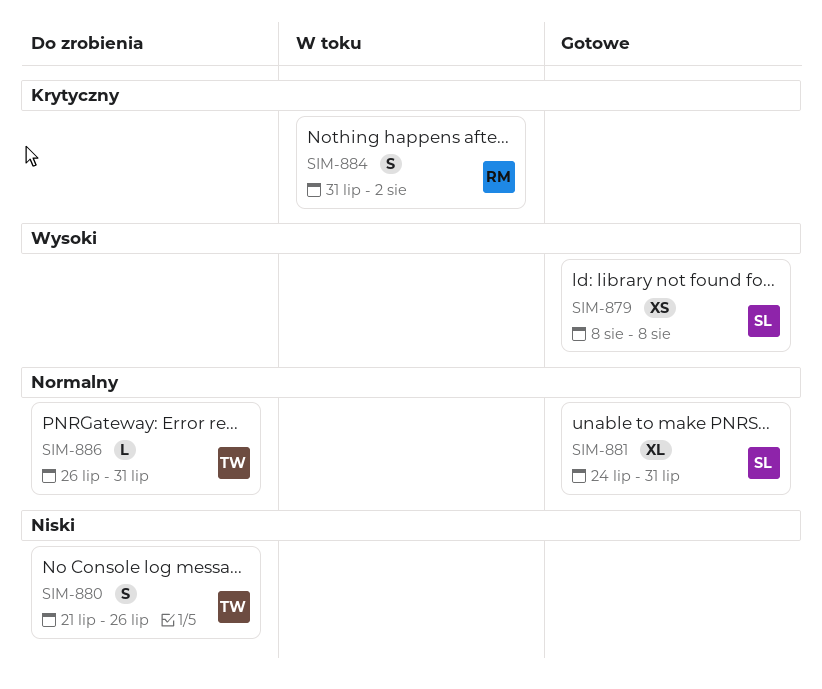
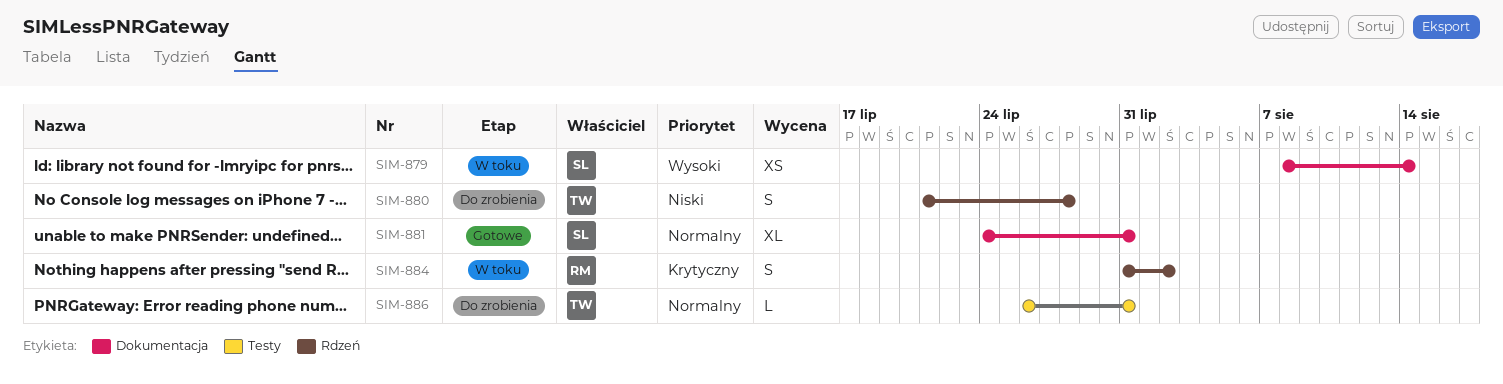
SIM-879, status: Gotowe -> W toku
SIM-879, due: Aug 8 -> Aug 14
SIM-880, due: Jul 26 -> Jul 28

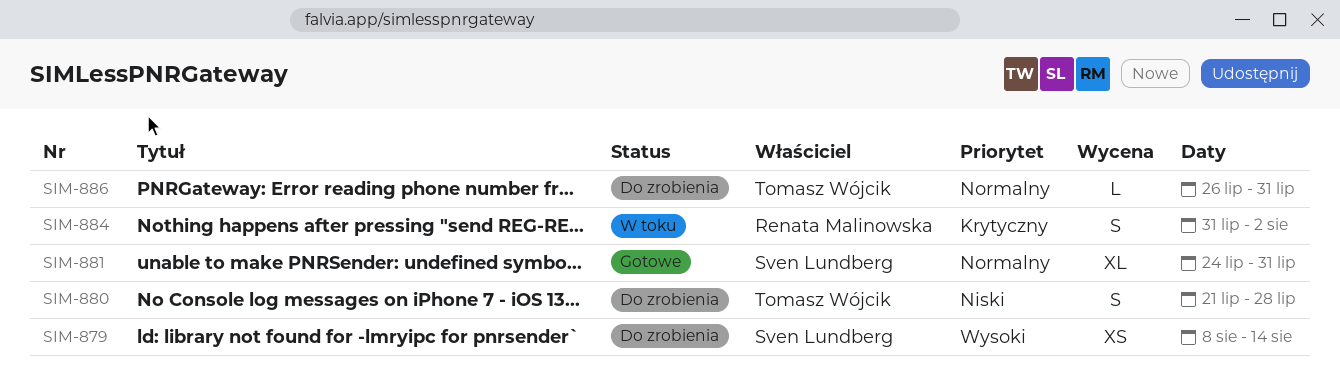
SIM-879, status: W toku -> Do zrobienia

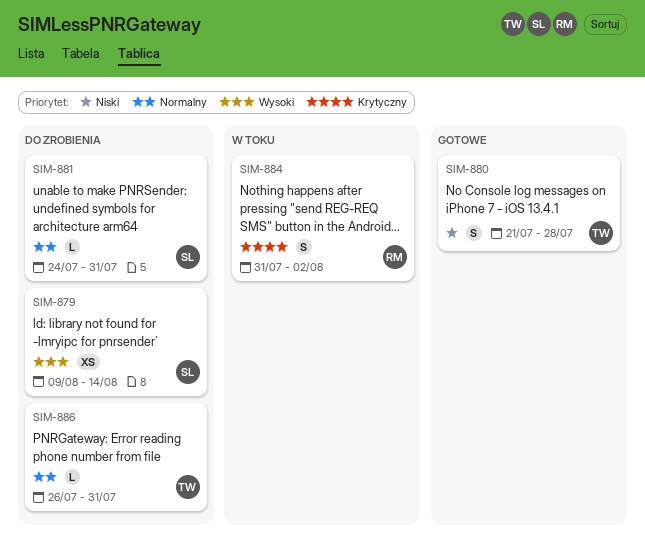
SIM-879, start: Aug 8 -> Aug 9
SIM-880, status: Do zrobienia -> Gotowe
SIM-881, status: Gotowe -> Do zrobienia
SIM-881, estimate: XL -> L

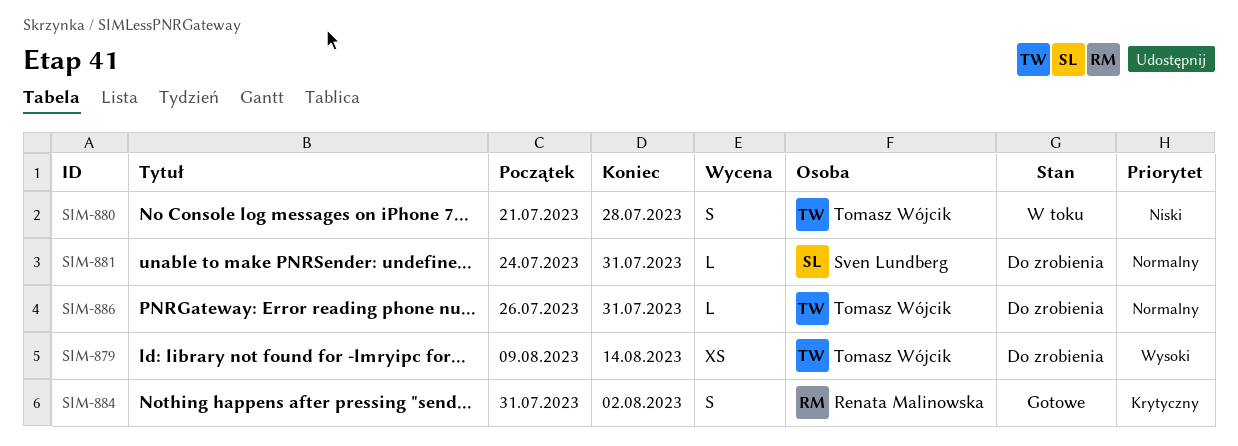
SIM-879, owner: Sven Lundberg -> Tomasz Wójcik
SIM-880, status: Gotowe -> W toku
SIM-884, status: W toku -> Gotowe

